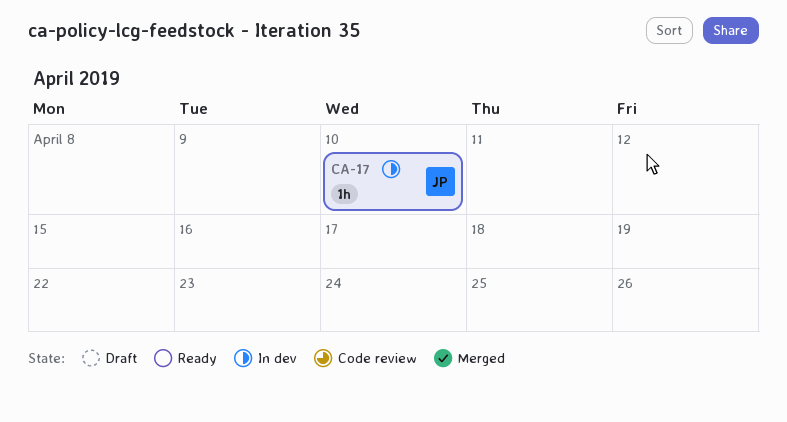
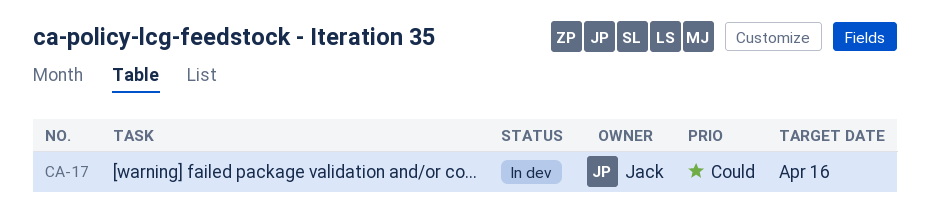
CA-17, due: Apr 10 -> Apr 16

